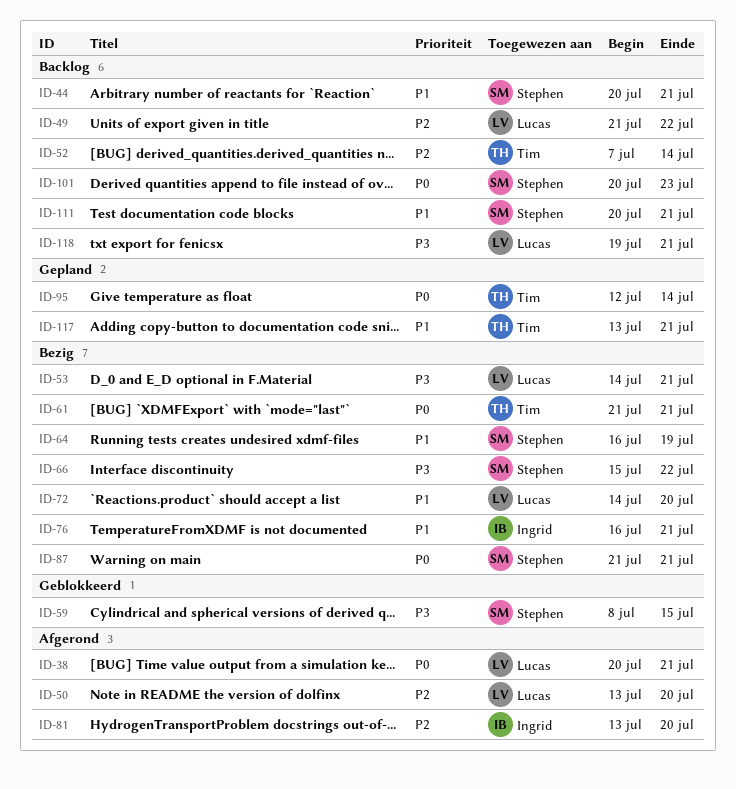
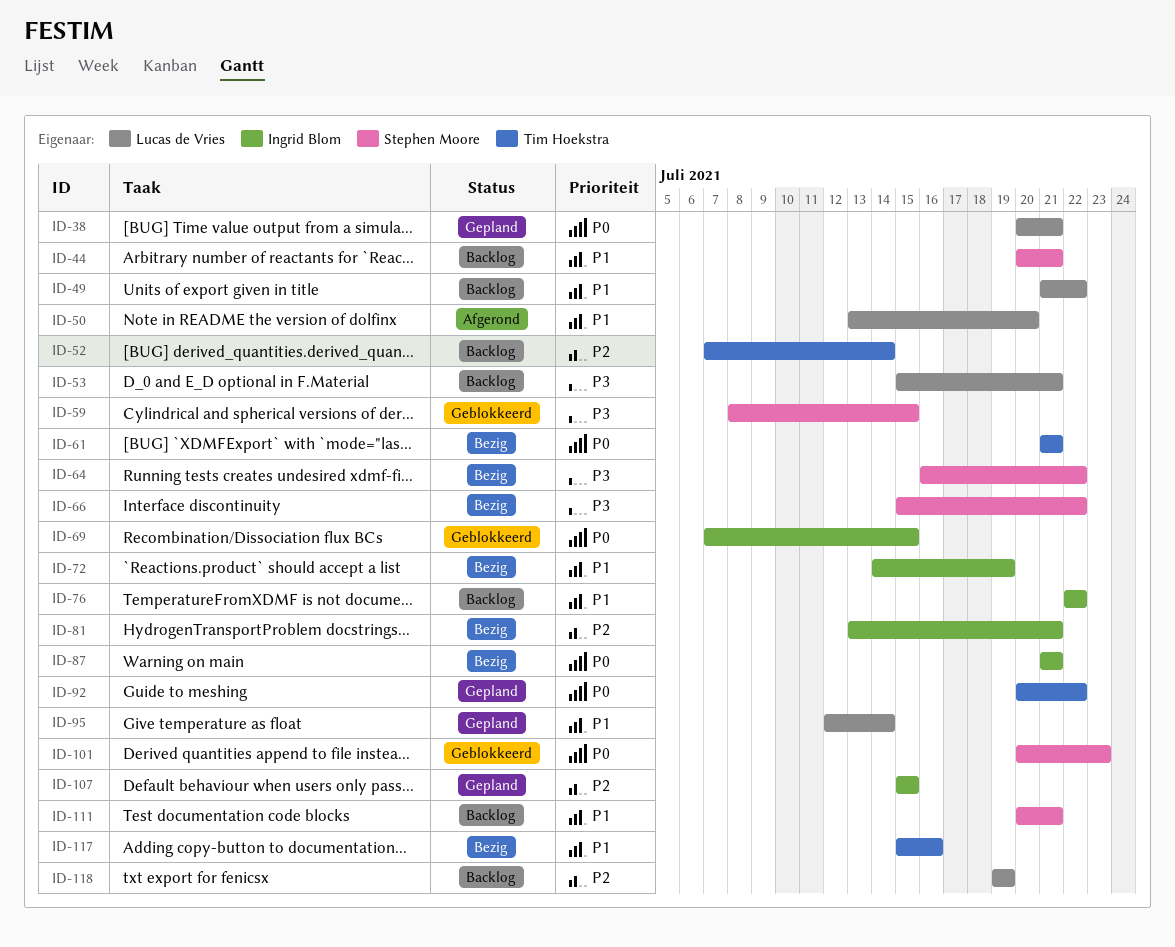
ID-38, status: Afgerond -> Gepland
ID-49, priority: P2 -> P1
ID-50, priority: P2 -> P1
ID-53, status: Bezig -> Backlog
ID-53, start: Jul 14 -> Jul 15
ID-64, priority: P1 -> P3
ID-64, due: Jul 19 -> Jul 22
ID-69: none -> present
ID-72, owner: Lucas de Vries -> Ingrid Blom
ID-72, due: Jul 20 -> Jul 19
ID-76, status: Bezig -> Backlog
ID-76, start: Jul 16 -> Jul 22
ID-76, due: Jul 21 -> Jul 22
ID-81, status: Afgerond -> Bezig
ID-81, due: Jul 20 -> Jul 21
ID-87, owner: Stephen Moore -> Ingrid Blom
ID-92: none -> present
ID-95, owner: Tim Hoekstra -> Lucas de Vries
ID-95, priority: P0 -> P1
ID-101, status: Backlog -> Geblokkeerd
ID-107: none -> present
ID-117, status: Gepland -> Bezig
ID-117, start: Jul 13 -> Jul 15
ID-117, due: Jul 21 -> Jul 16
ID-118, priority: P3 -> P2
ID-118, due: Jul 21 -> Jul 19

